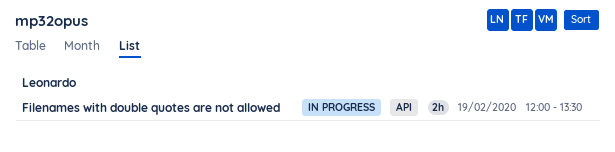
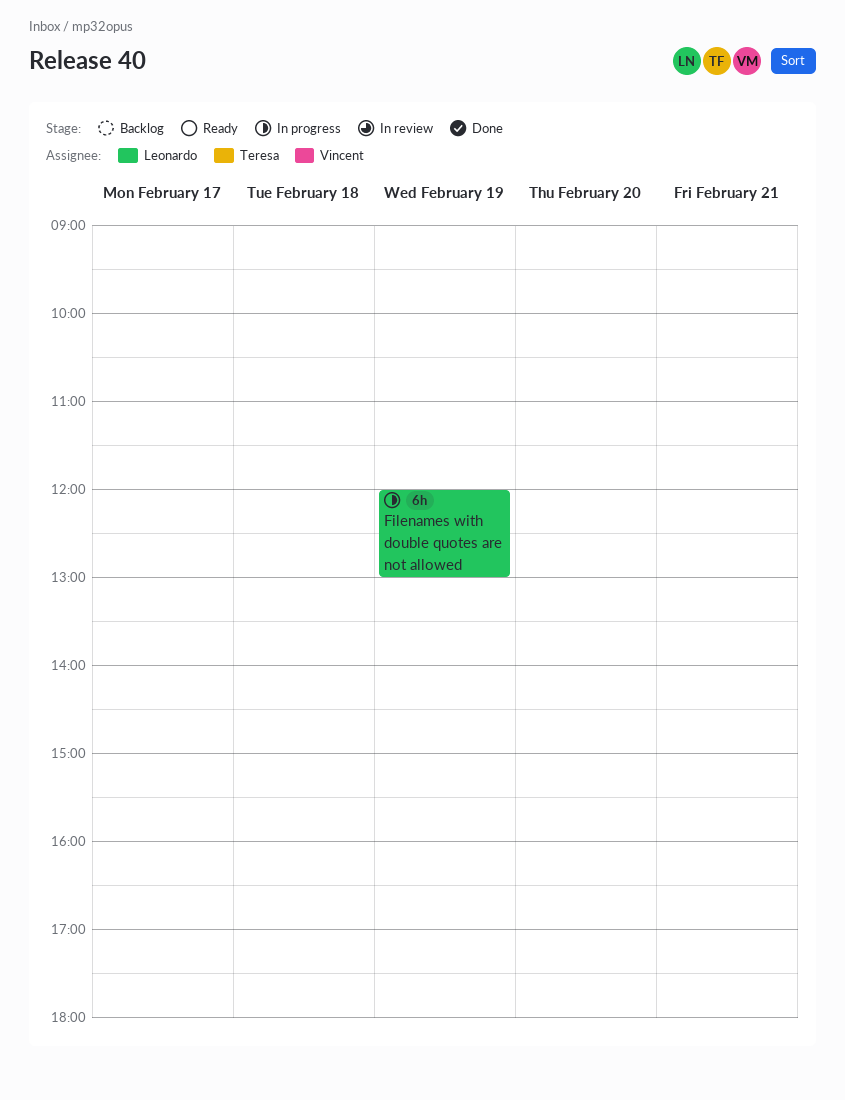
Filenames with double quotes are not allowed, estimate: 2h -> 6h
Filenames with double quotes are not allowed, ends: 13:30 -> 13:00

